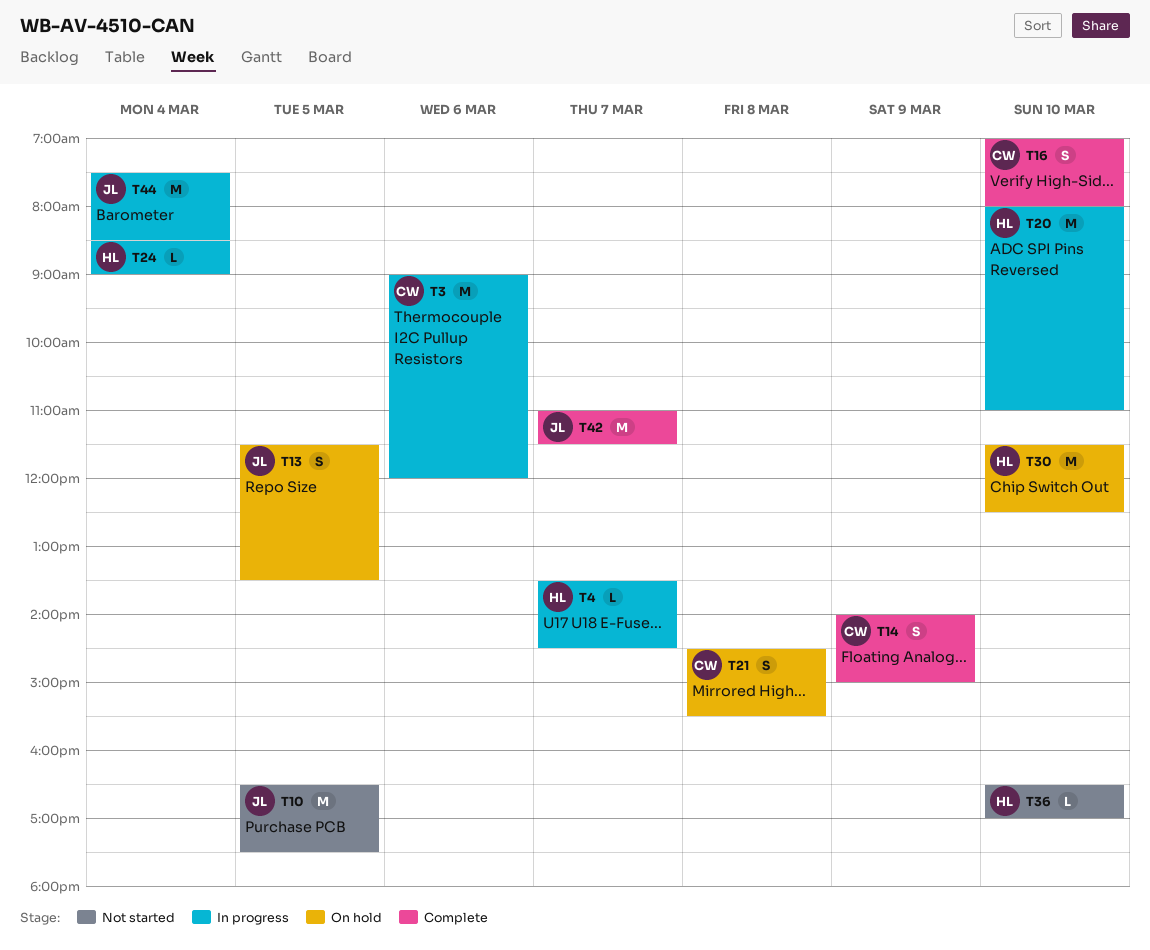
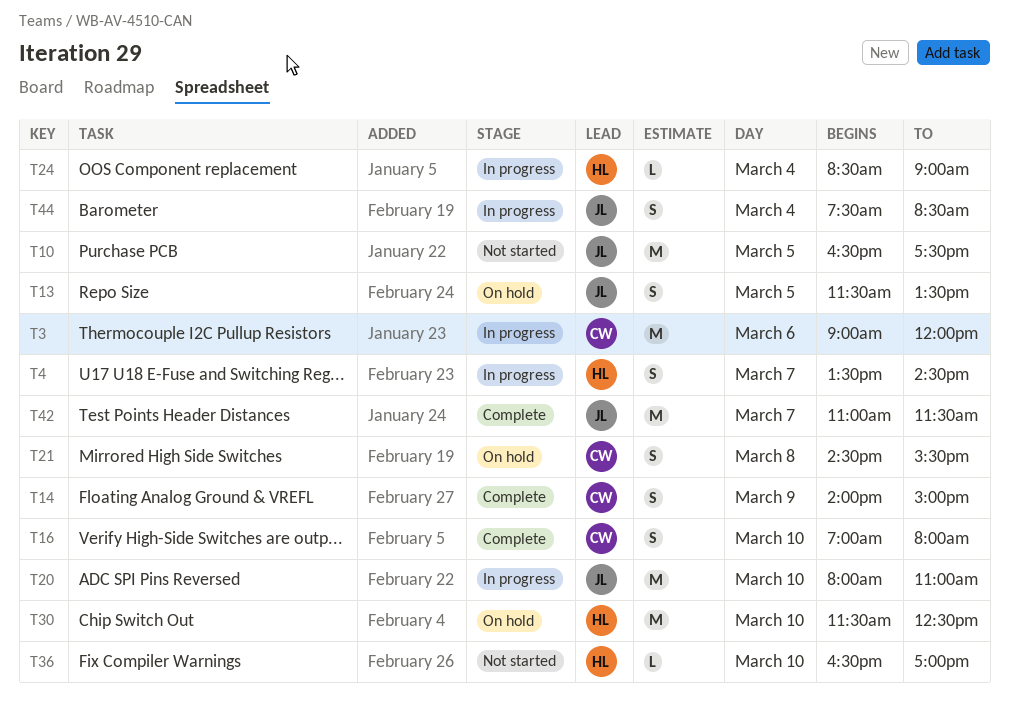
T4, estimate: L -> S
T20, owner: HL -> JL
T44, estimate: M -> S

